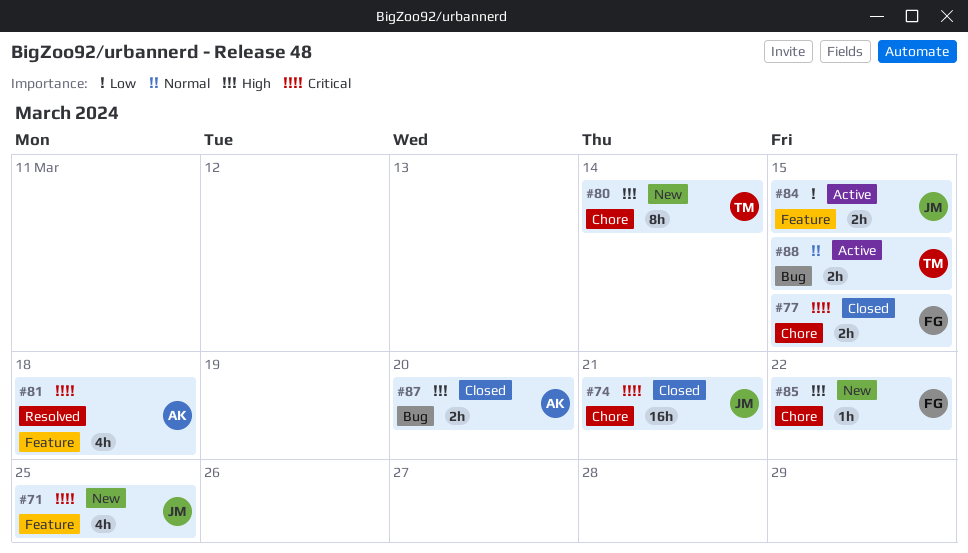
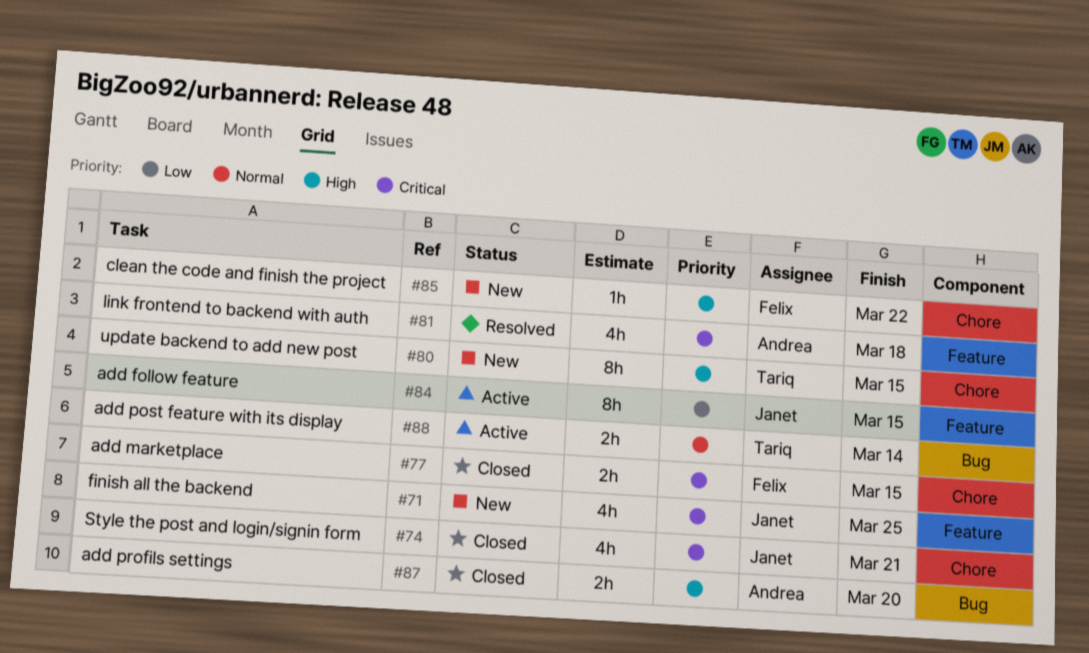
#74, estimate: 16h -> 4h
#80, due: Mar 14 -> Mar 15
#84, estimate: 2h -> 8h
#88, due: Mar 15 -> Mar 14

